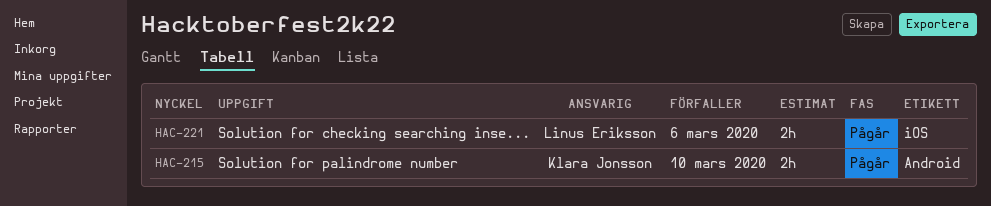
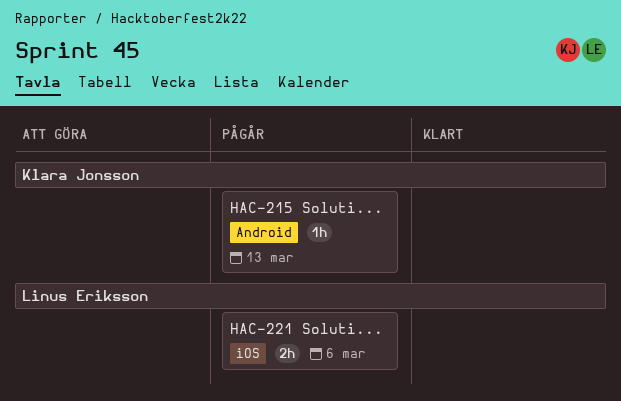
HAC-215, estimate: 2h -> 1h
HAC-215, due: Mar 10 -> Mar 13

